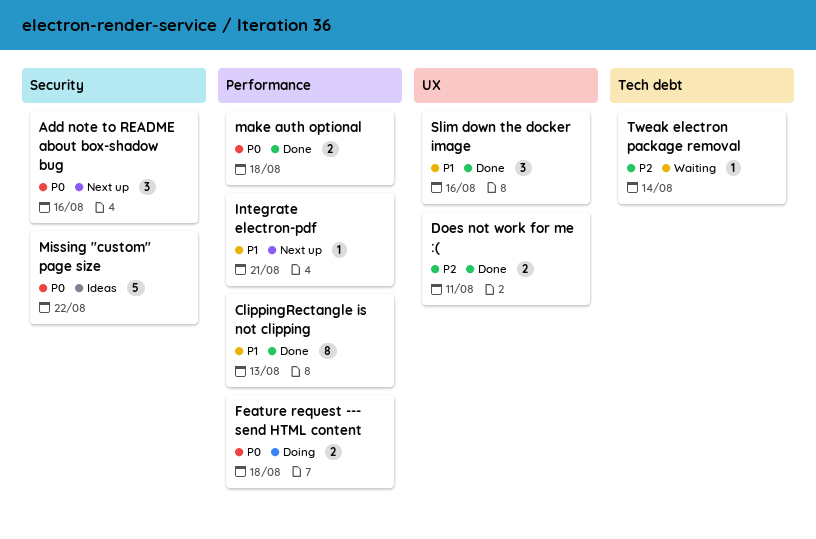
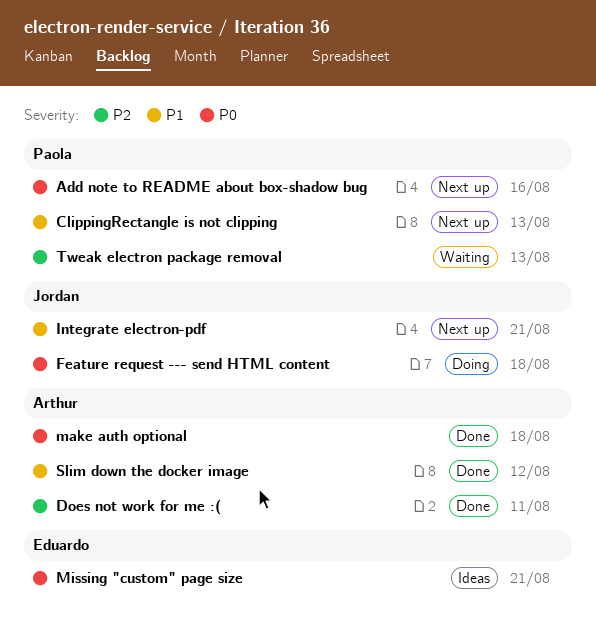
ClippingRectangle is not clipping, status: Done -> Next up
Missing "custom" page size, due: Aug 22 -> Aug 21
Slim down the docker image, due: Aug 16 -> Aug 12
Tweak electron package removal, due: Aug 14 -> Aug 13

